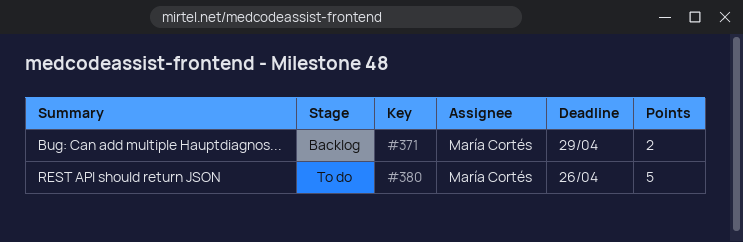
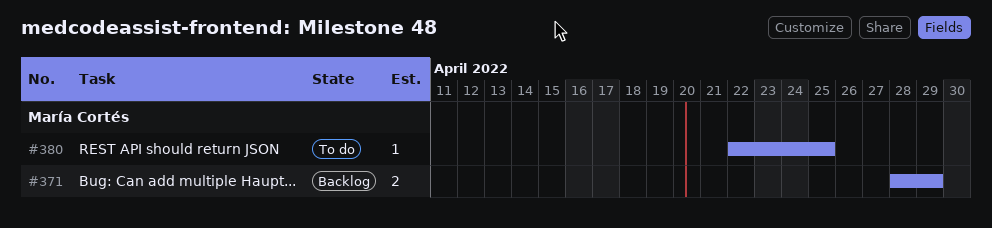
#380, estimate: 5 -> 1
#380, due: Apr 26 -> Apr 25

